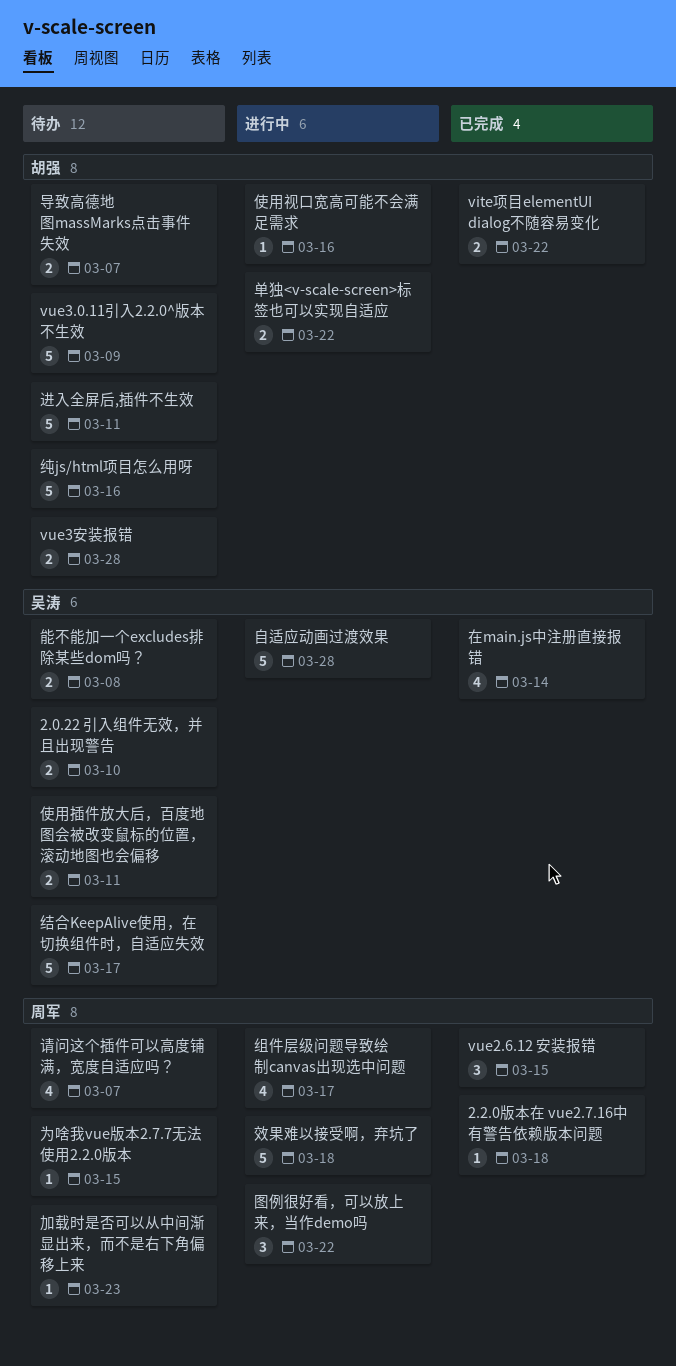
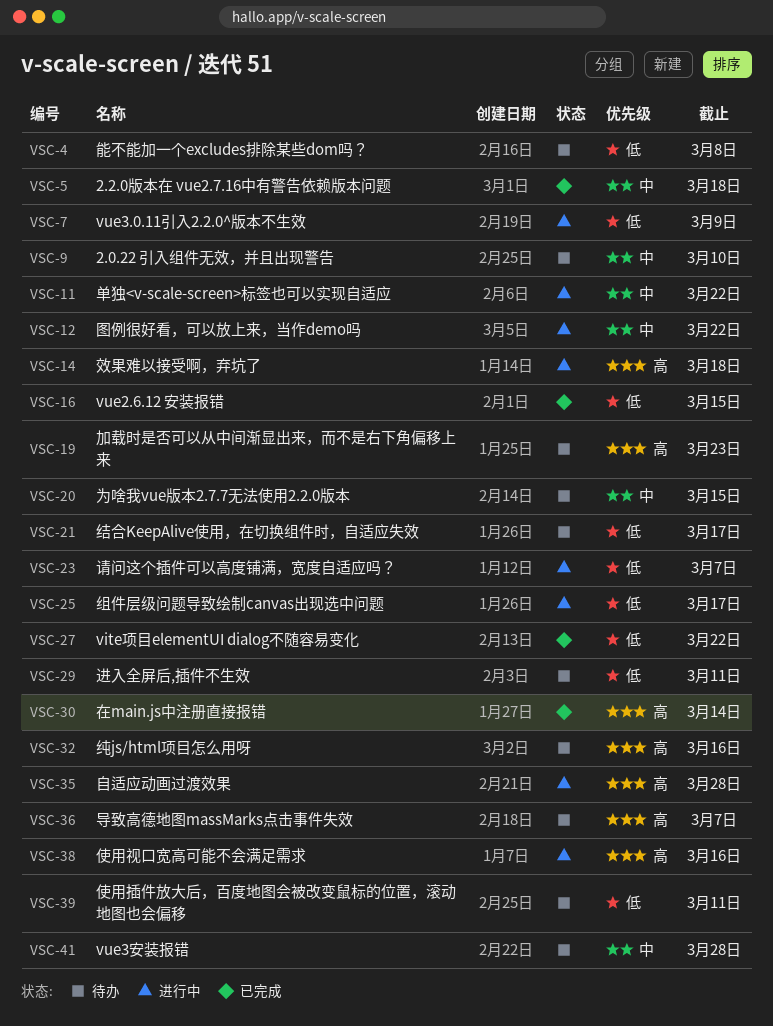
vue3.0.11引入2.2.0^版本不生效, status: 待办 -> 进行中
请问这个插件可以高度铺满，宽度自适应吗？, status: 待办 -> 进行中

